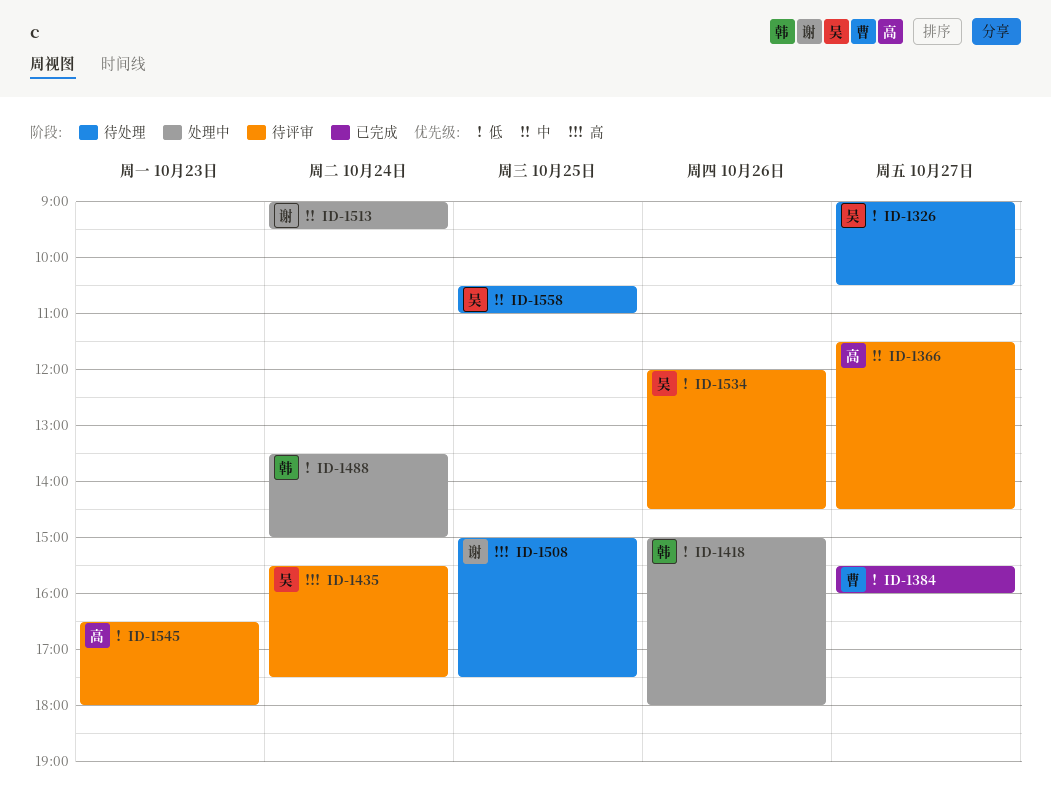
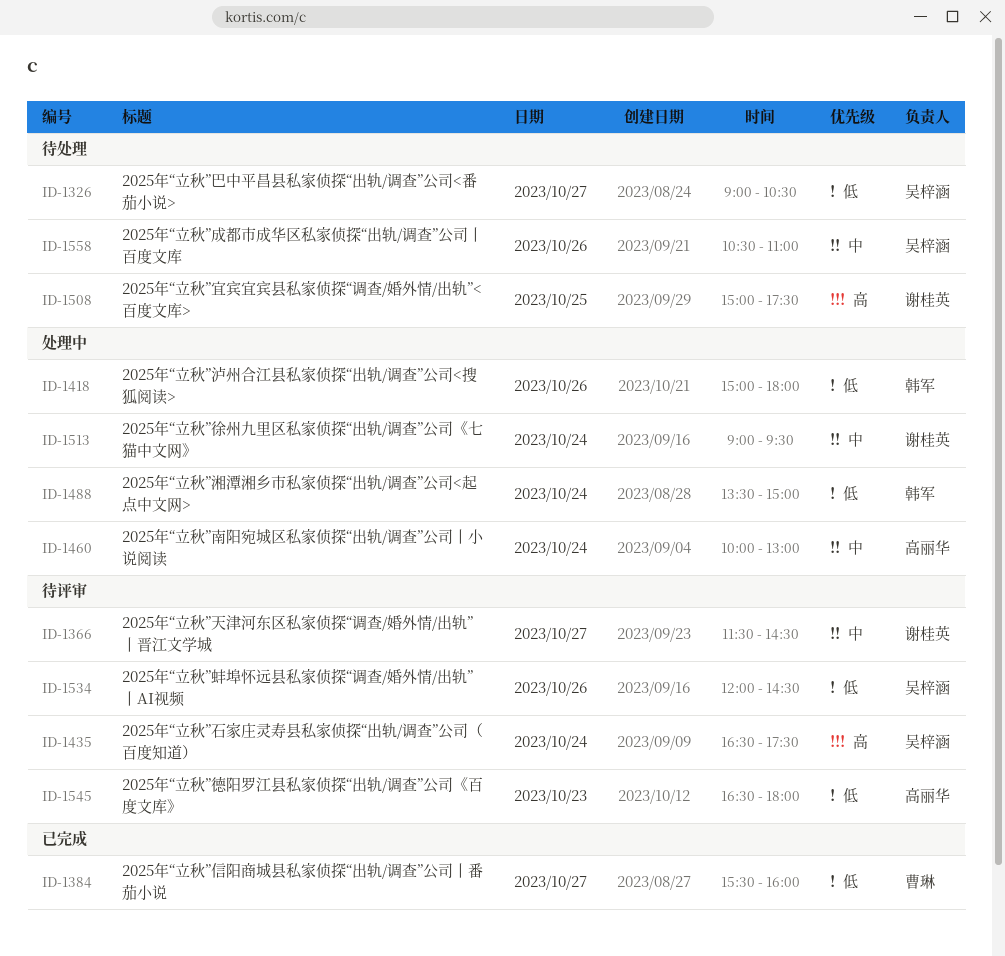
ID-1366, owner: 高丽华 -> 谢桂英
ID-1435, begins: 15:30 -> 16:30
ID-1460: none -> present
ID-1558, day: Oct 25 -> Oct 26

